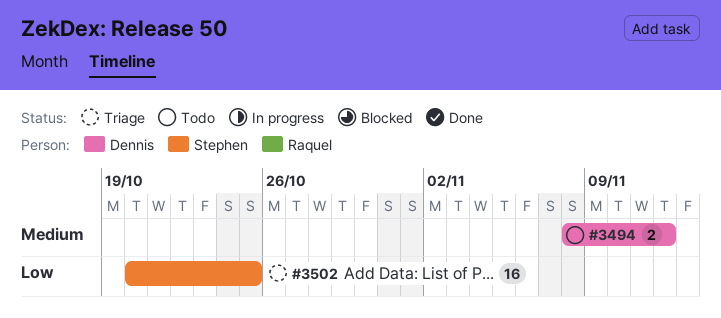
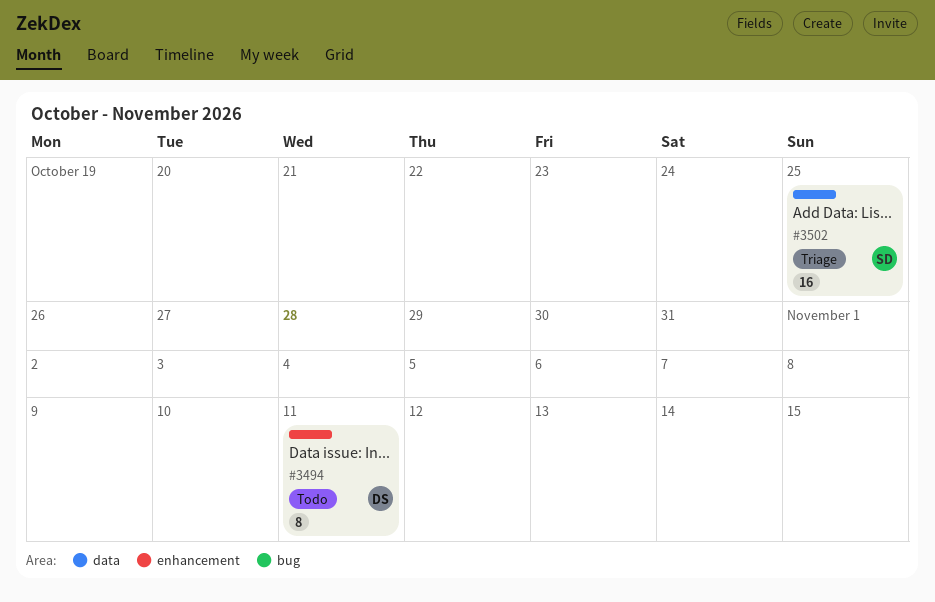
#3494, estimate: 2 -> 8
#3494, due: Nov 12 -> Nov 11

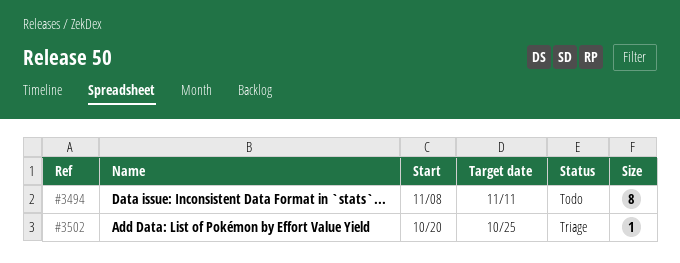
#3502, estimate: 16 -> 1

